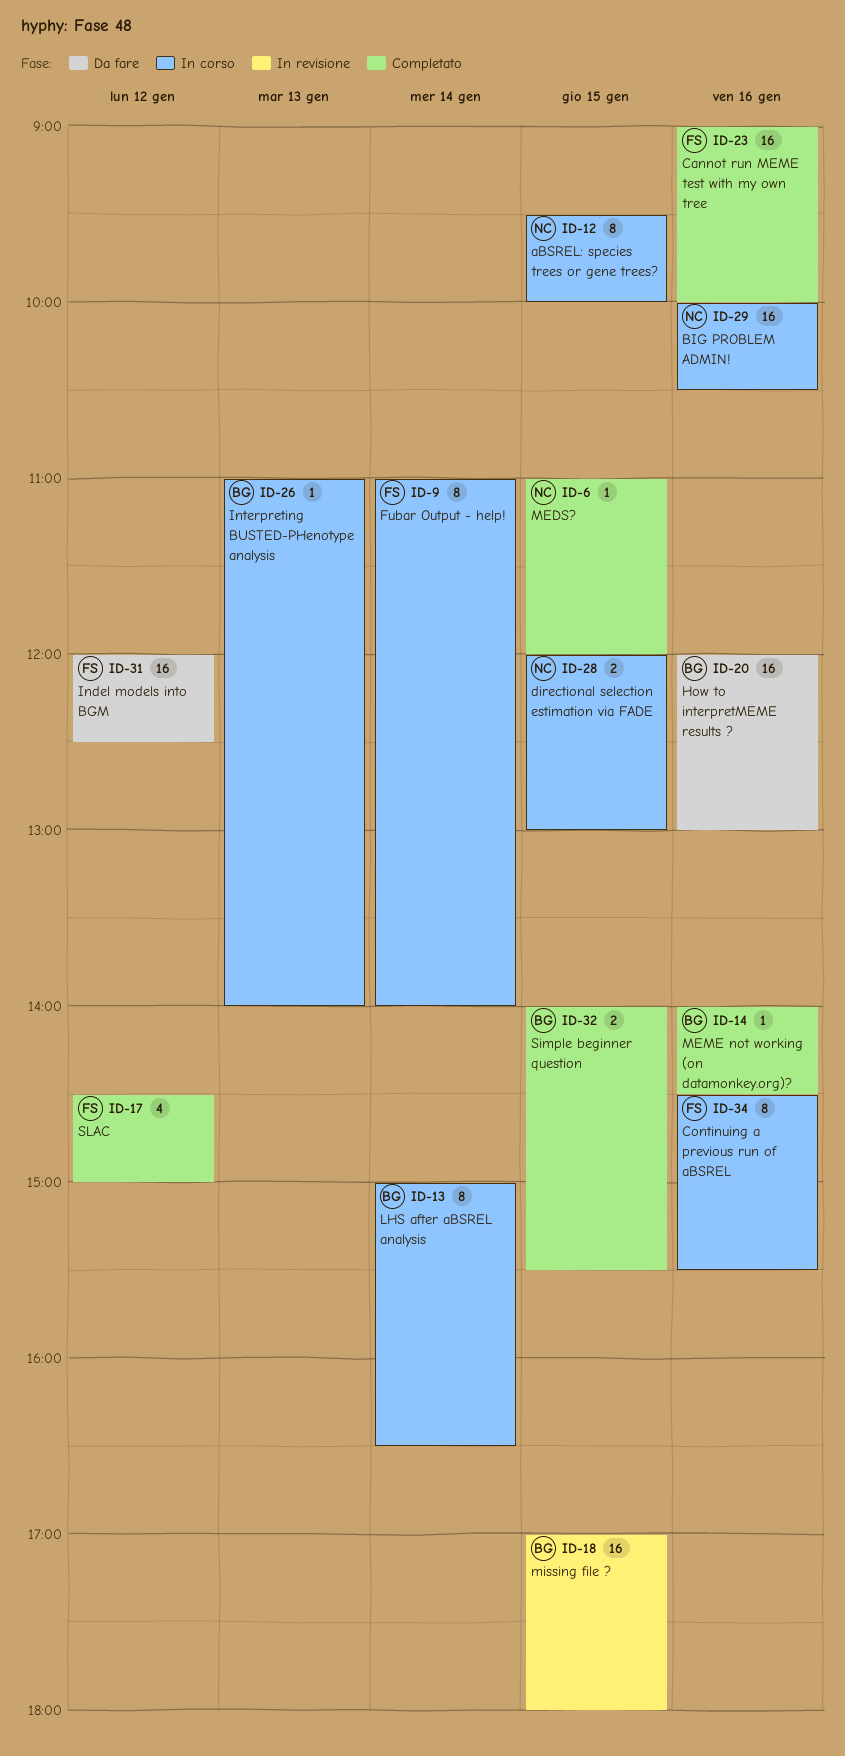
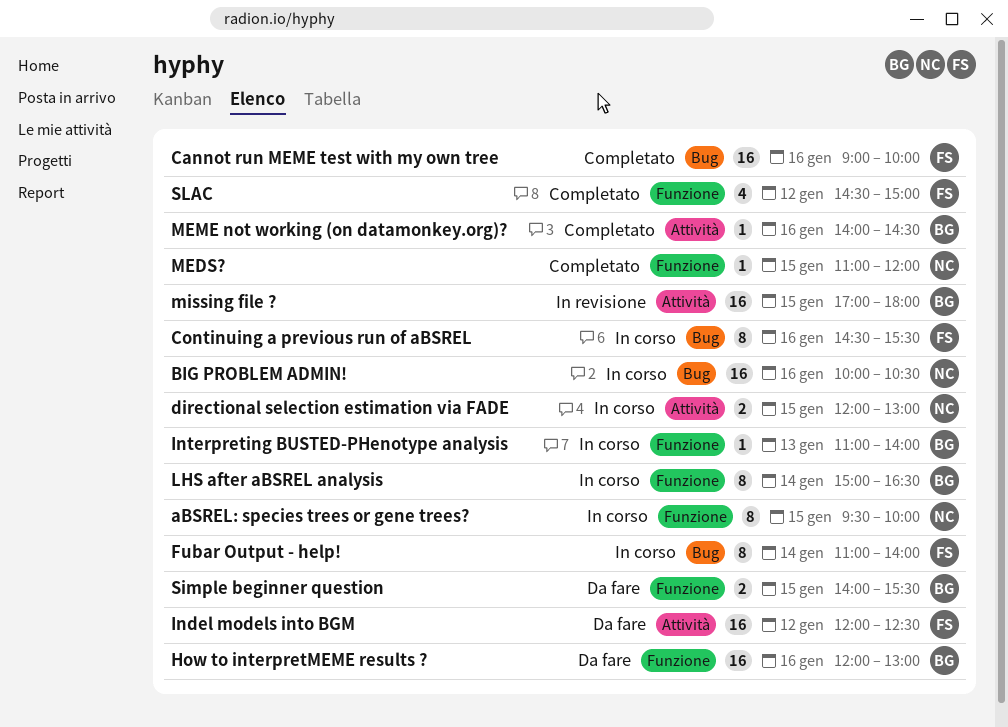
Simple beginner question, status: Completato -> Da fare

